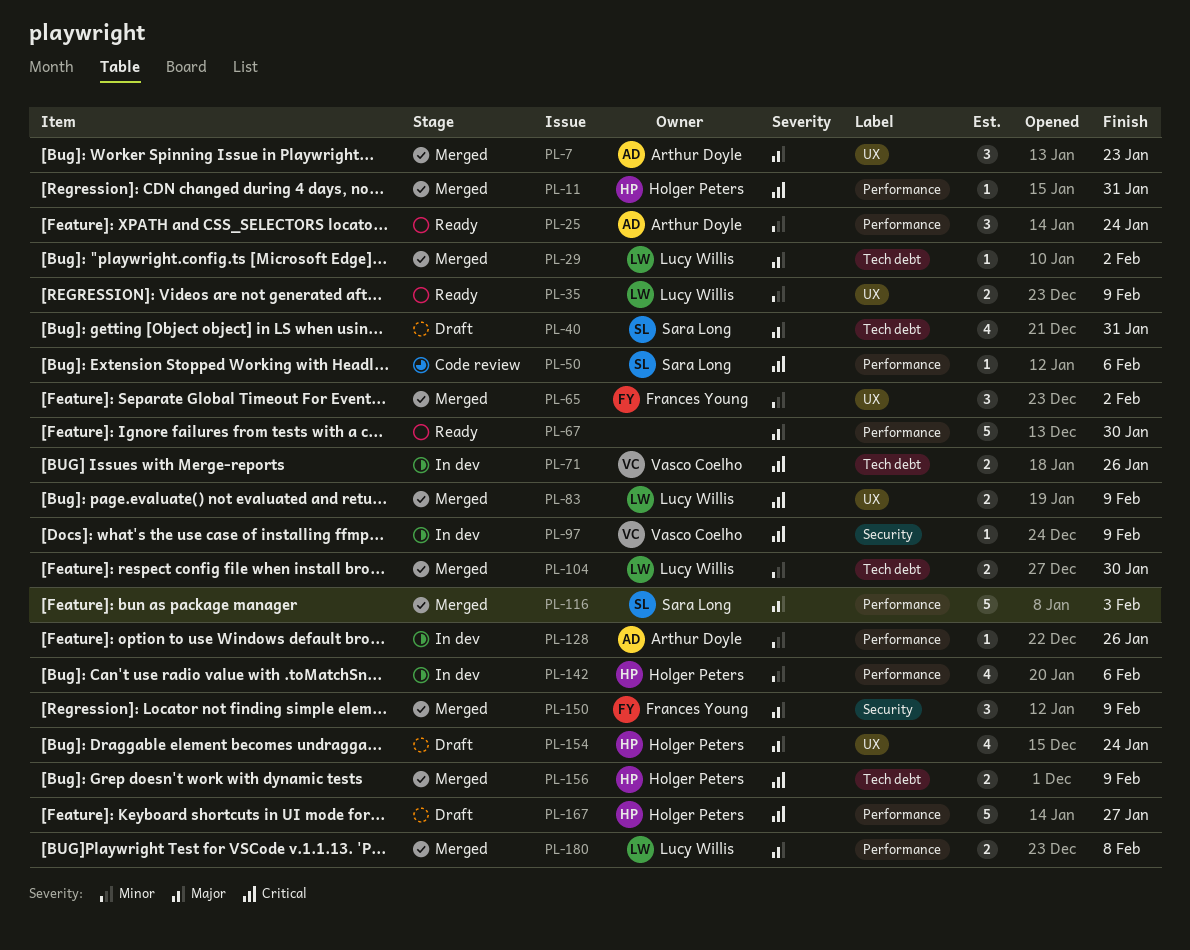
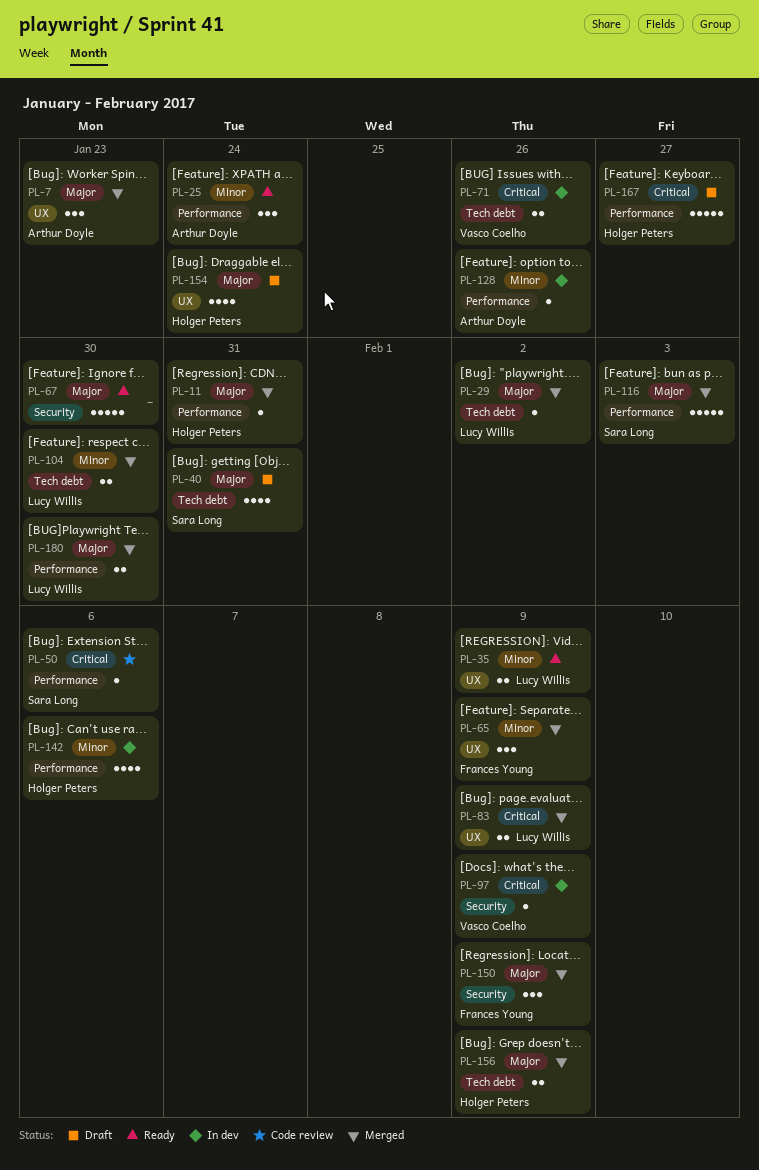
PL-11, priority: Critical -> Major
PL-65, due: Feb 2 -> Feb 9
PL-67, label: Performance -> Security
PL-156, priority: Critical -> Major
PL-180, due: Feb 8 -> Jan 30

